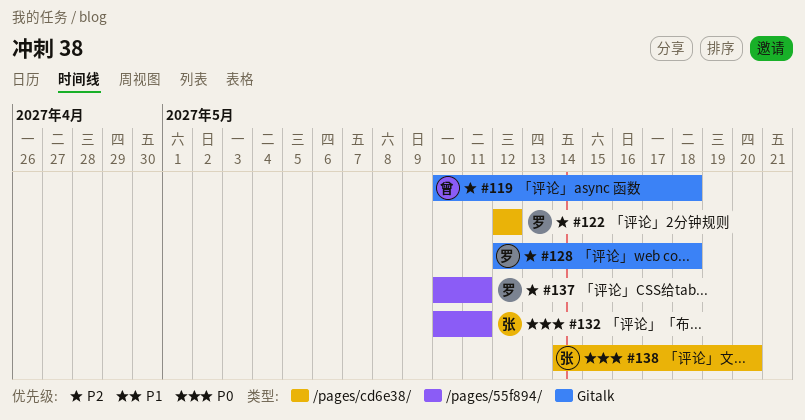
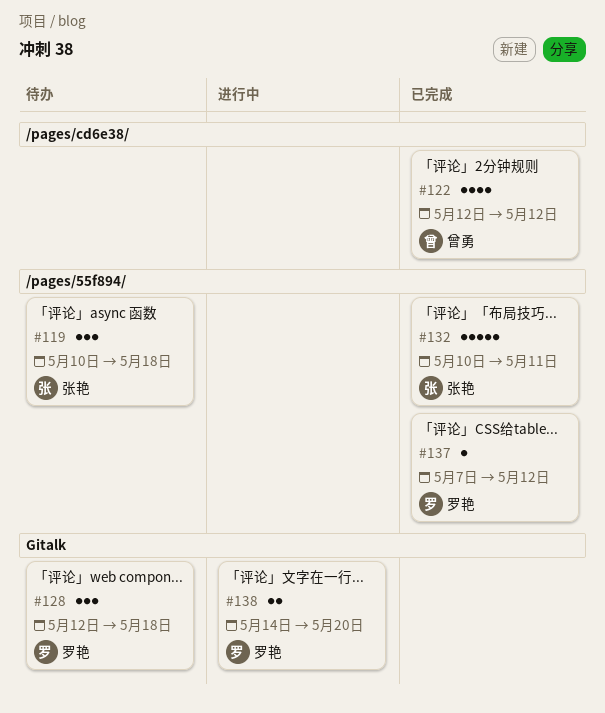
#119, owner: 曾勇 -> 张艳
#119, label: Gitalk -> /pages/55f894/
#122, owner: 罗艳 -> 曾勇
#137, start: May 10 -> May 7
#137, due: May 11 -> May 12
#138, owner: 张艳 -> 罗艳
#138, label: /pages/cd6e38/ -> Gitalk

